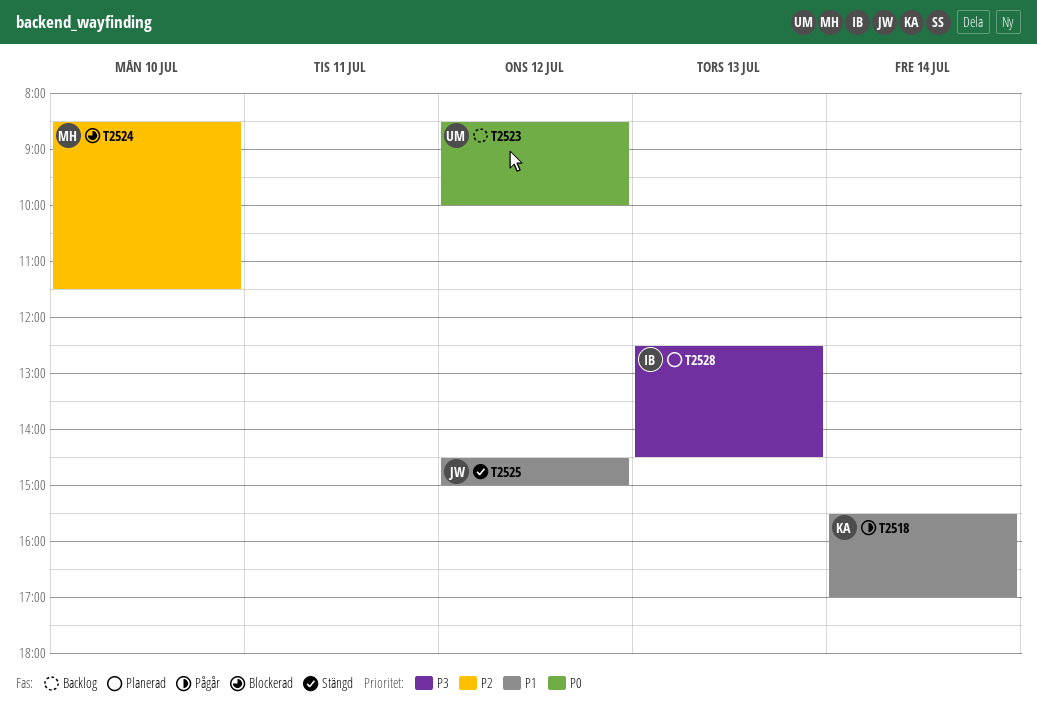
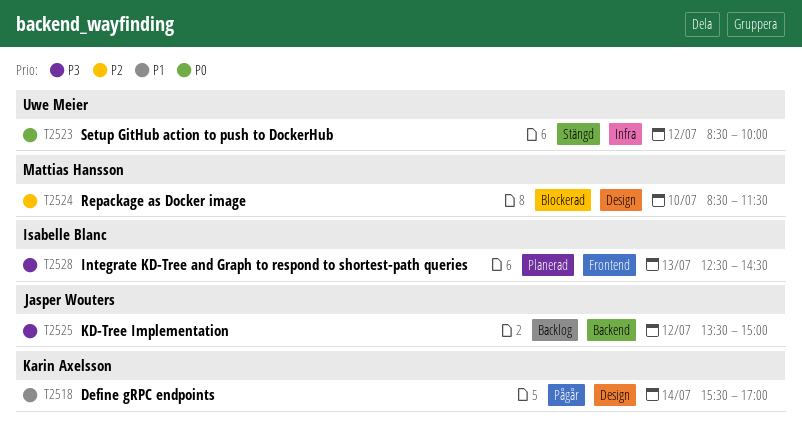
T2523, status: Backlog -> Stängd
T2525, status: Stängd -> Backlog
T2525, priority: P1 -> P3
T2525, begins: 14:30 -> 13:30

